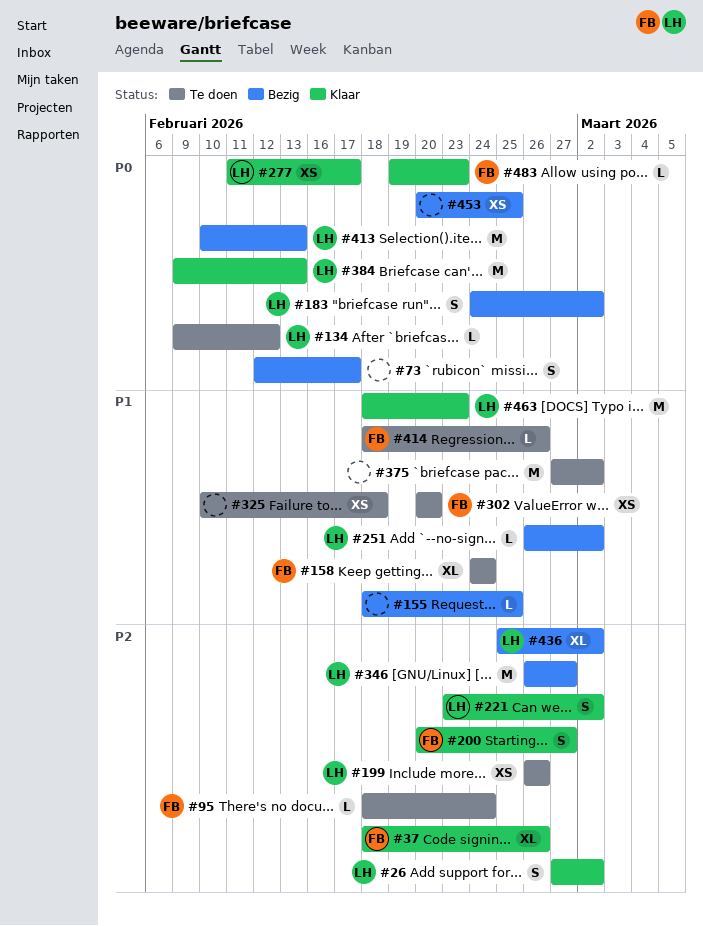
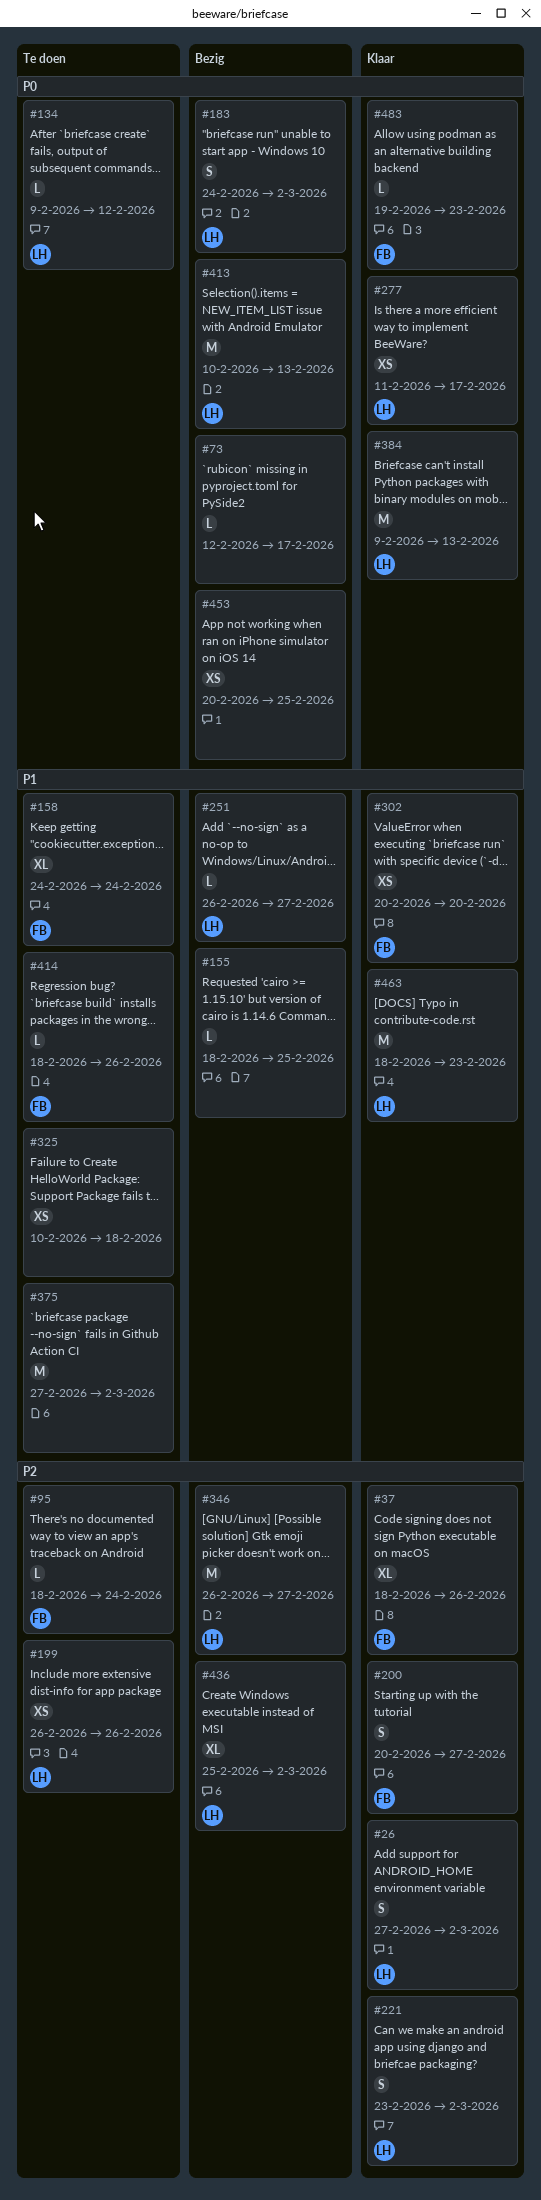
#73, estimate: S -> L
#251, due: Mar 2 -> Feb 27
#302, status: Te doen -> Klaar

